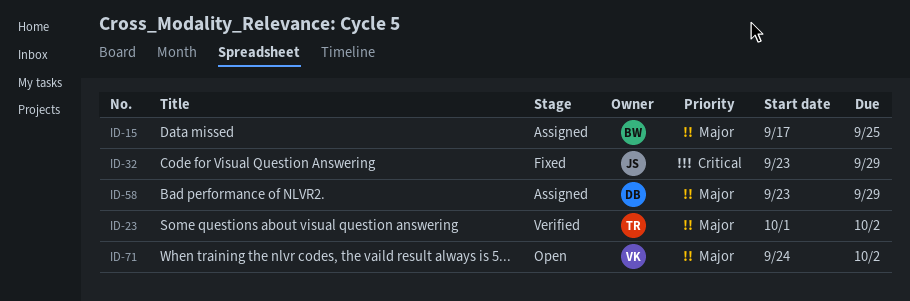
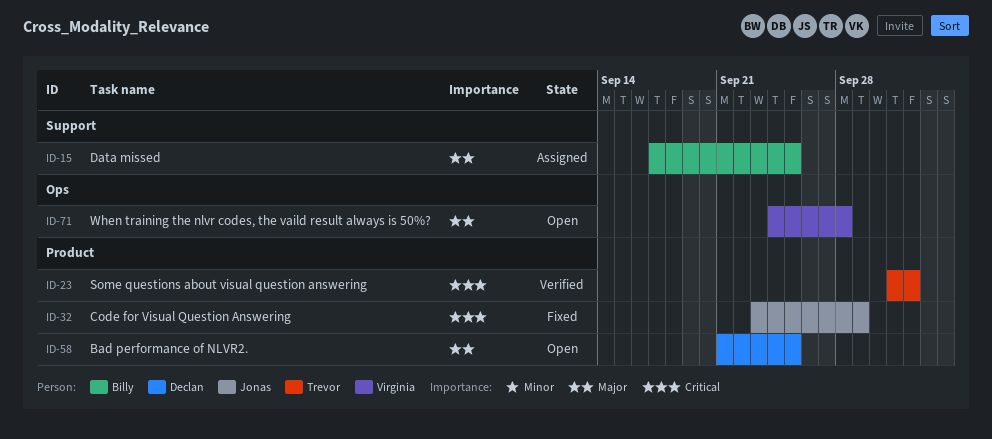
ID-23, priority: Major -> Critical
ID-58, status: Assigned -> Open
ID-58, start: Sep 23 -> Sep 21
ID-58, due: Sep 29 -> Sep 25
ID-71, due: Oct 2 -> Sep 28

